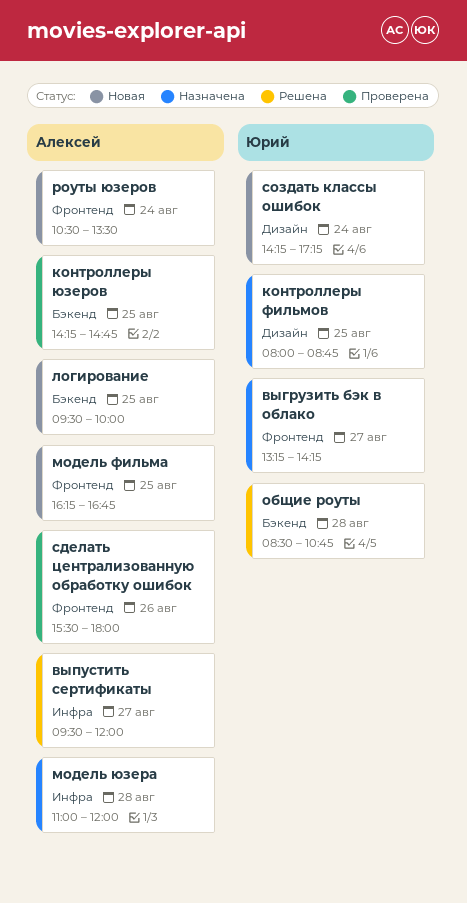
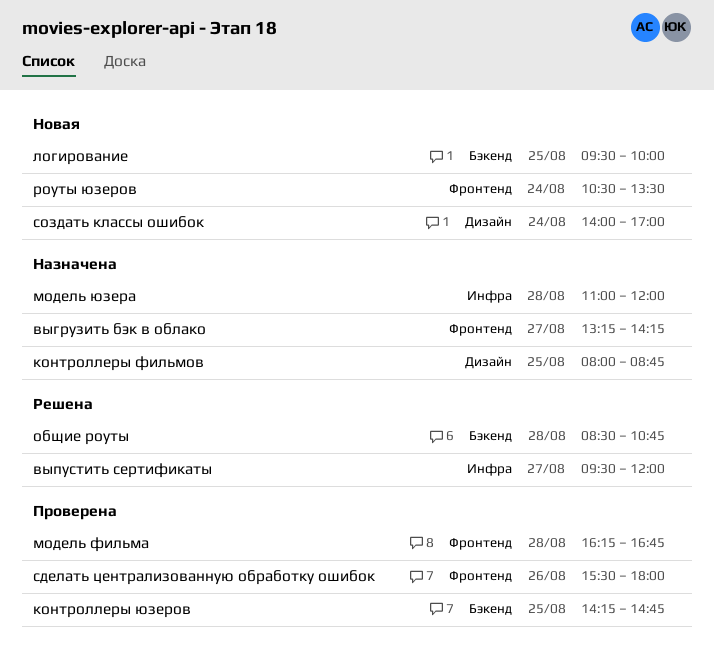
модель фильма, status: Новая -> Проверена
модель фильма, day: Aug 25 -> Aug 28
создать классы ошибок, begins: 14:15 -> 14:00
создать классы ошибок, ends: 17:15 -> 17:00

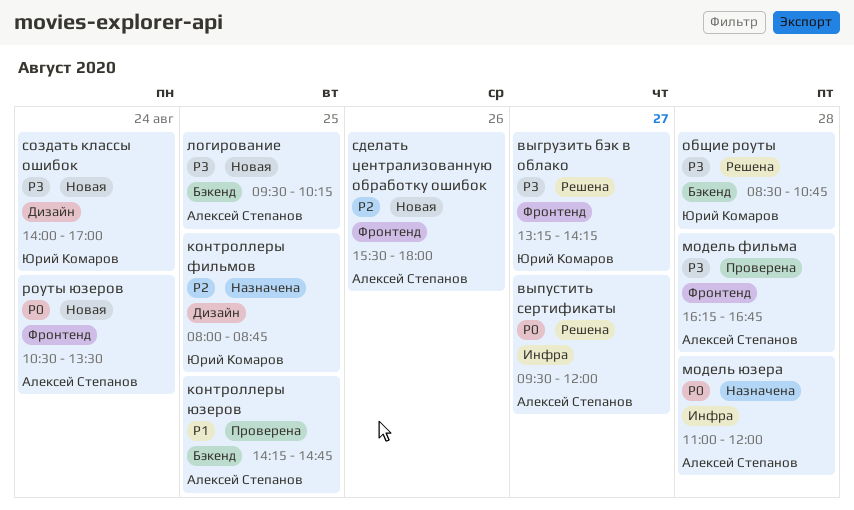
выгрузить бэк в облако, status: Назначена -> Решена
логирование, ends: 10:00 -> 10:15
сделать централизованную обработку ошибок, status: Проверена -> Новая

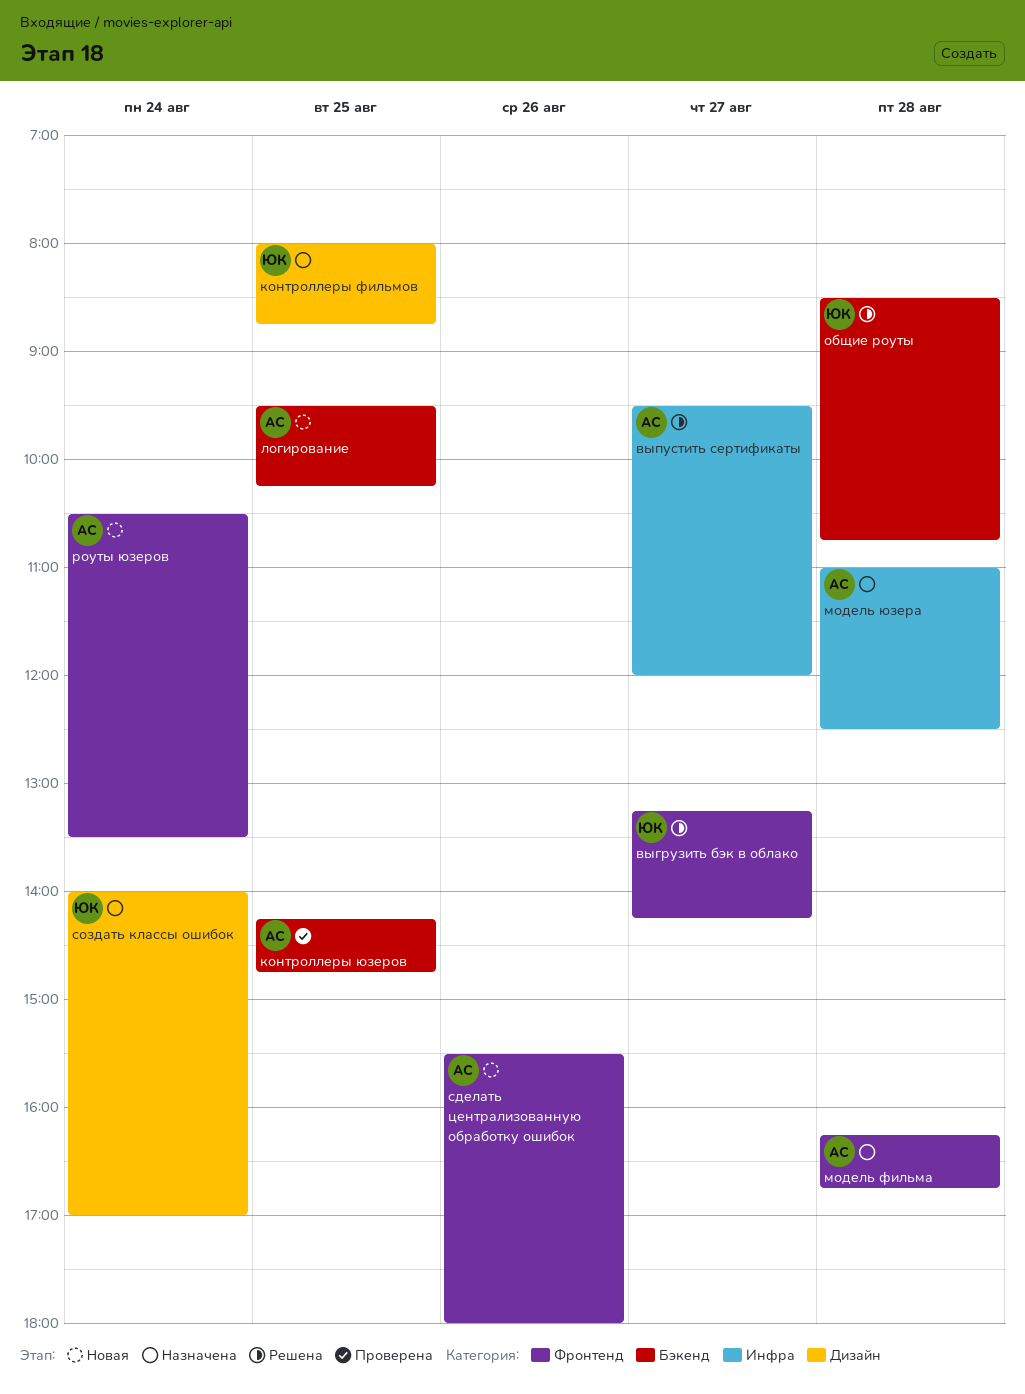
модель фильма, status: Проверена -> Назначена
модель юзера, ends: 12:00 -> 12:30
создать классы ошибок, status: Новая -> Назначена

